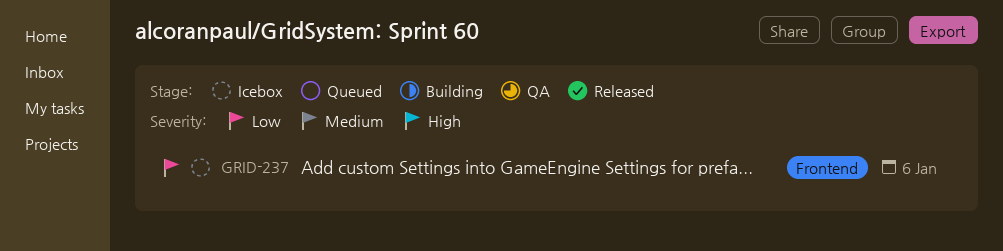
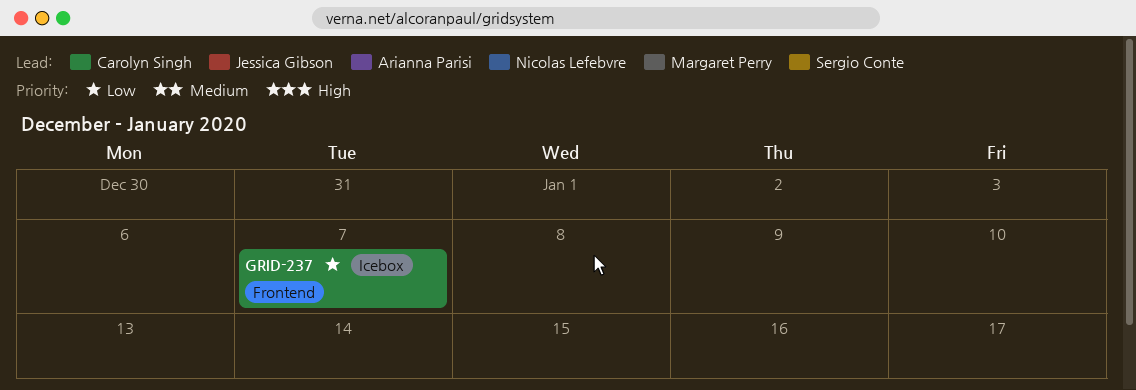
GRID-237, due: Jan 6 -> Jan 7

